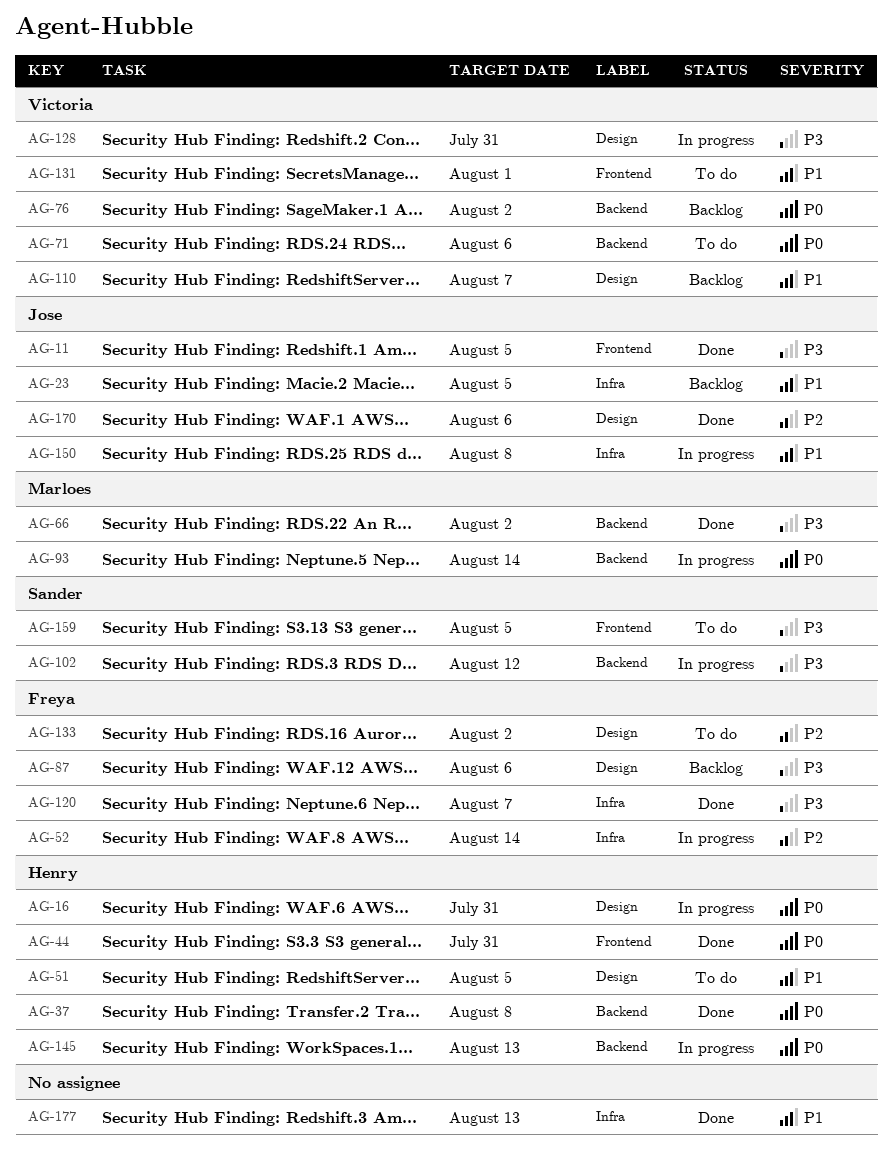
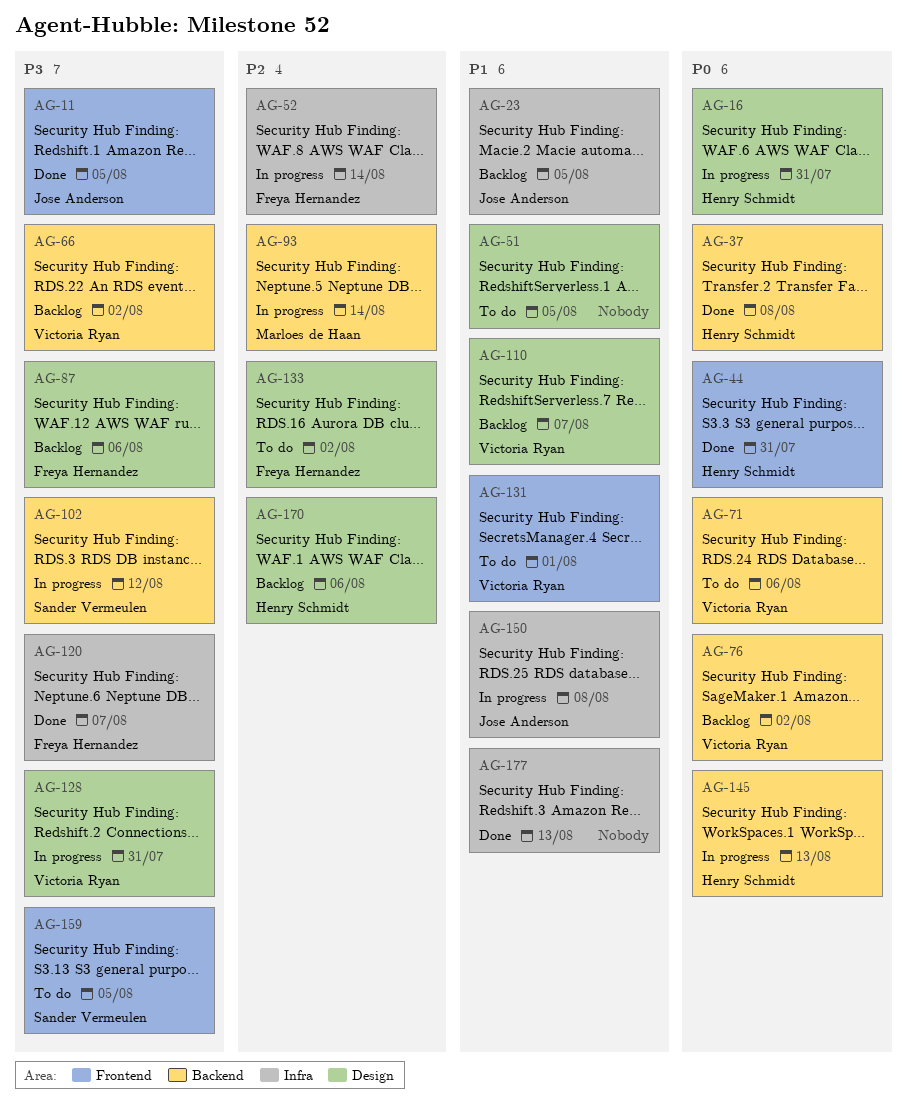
AG-51, owner: Henry Schmidt -> none
AG-66, status: Done -> Backlog
AG-66, owner: Marloes de Haan -> Victoria Ryan
AG-93, priority: P0 -> P2
AG-170, status: Done -> Backlog
AG-170, owner: Jose Anderson -> Henry Schmidt

